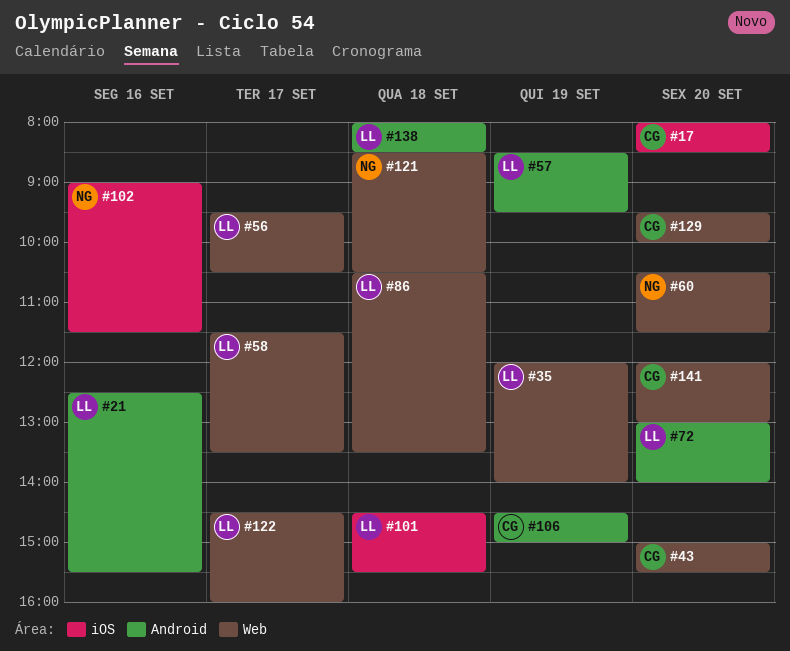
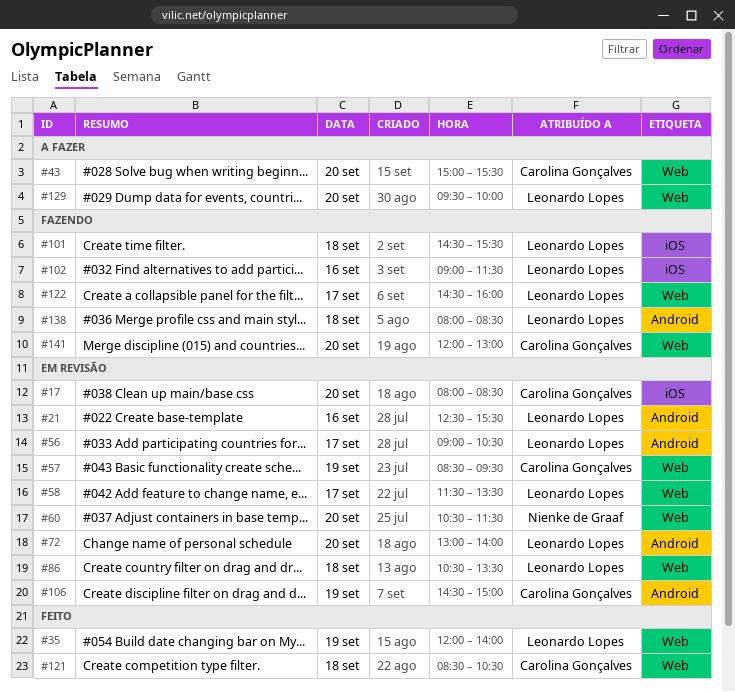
#56, label: Web -> Android
#56, begins: 09:30 -> 09:00
#57, owner: Leonardo Lopes -> Carolina Gonçalves
#57, label: Android -> Web
#102, owner: Nienke de Graaf -> Leonardo Lopes
#121, owner: Nienke de Graaf -> Carolina Gonçalves
#129, owner: Carolina Gonçalves -> Leonardo Lopes

